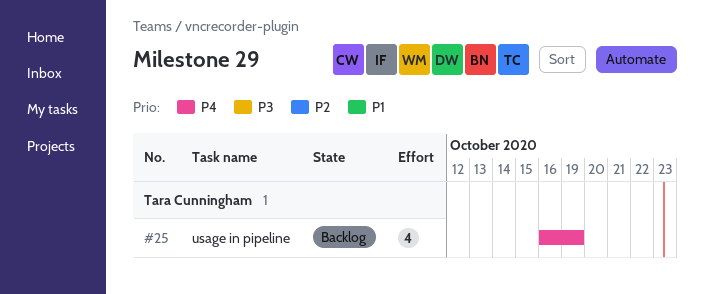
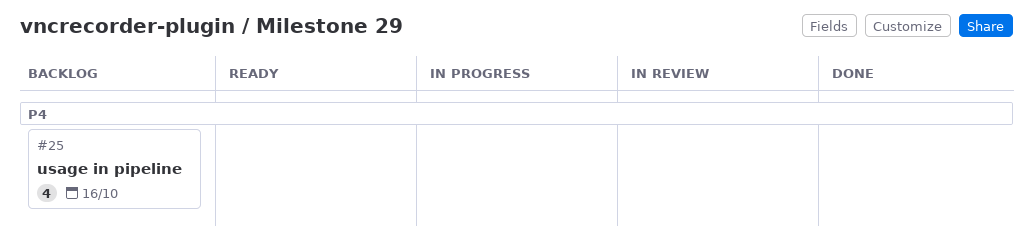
#25, due: Oct 19 -> Oct 16

